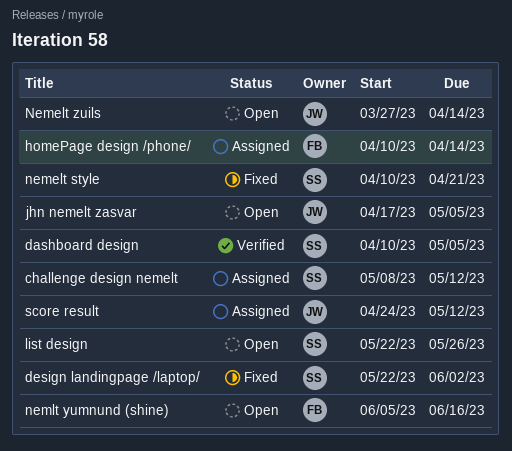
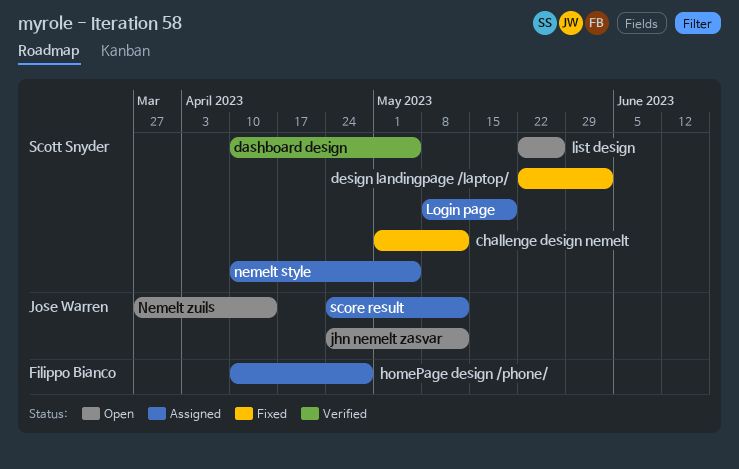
challenge design nemelt, status: Assigned -> Fixed
challenge design nemelt, start: May 8 -> May 1
homePage design /phone/, due: Apr 14 -> Apr 28
jhn nemelt zasvar, start: Apr 17 -> Apr 24
jhn nemelt zasvar, due: May 5 -> May 12
Login page: none -> present
nemelt style, status: Fixed -> Assigned
nemelt style, due: Apr 21 -> May 5
nemlt yumnund (shine): present -> none

